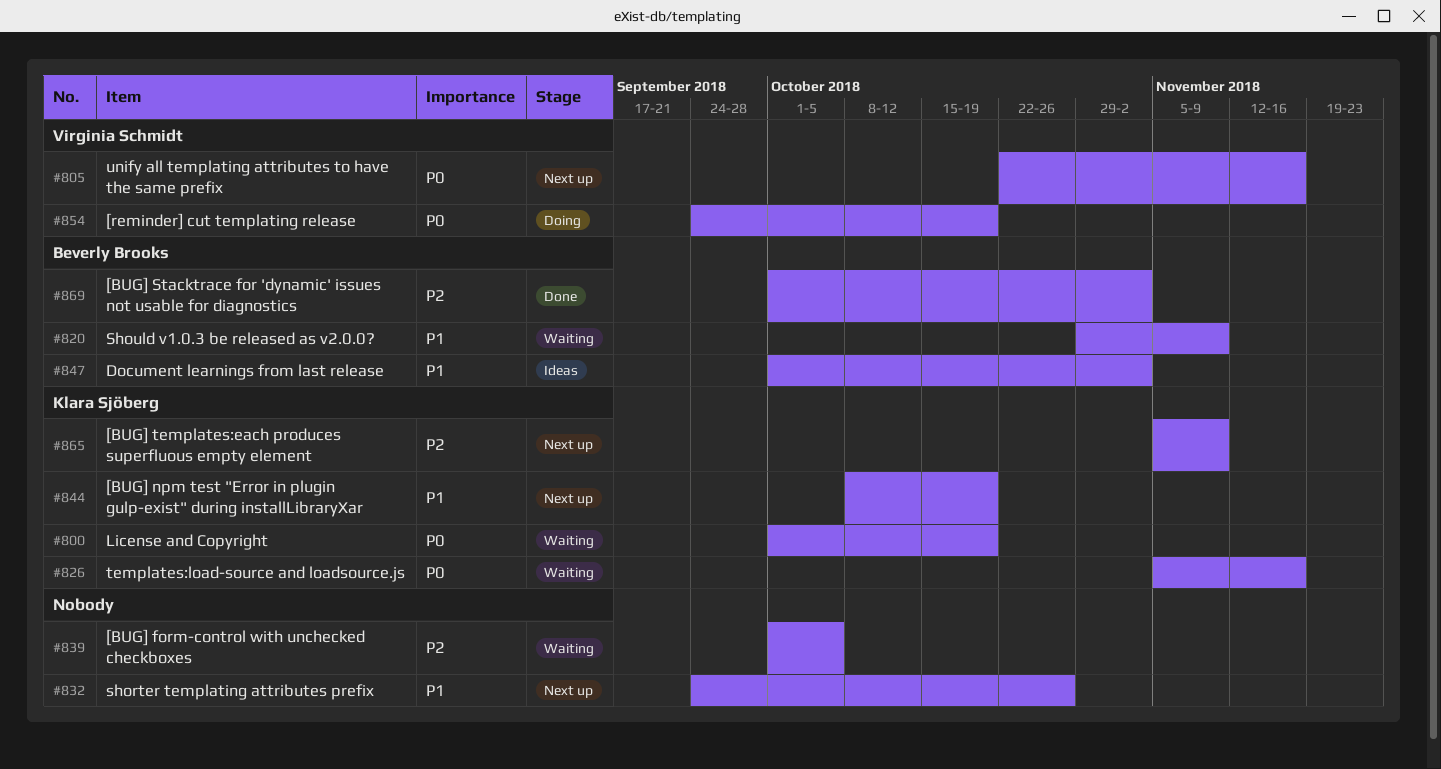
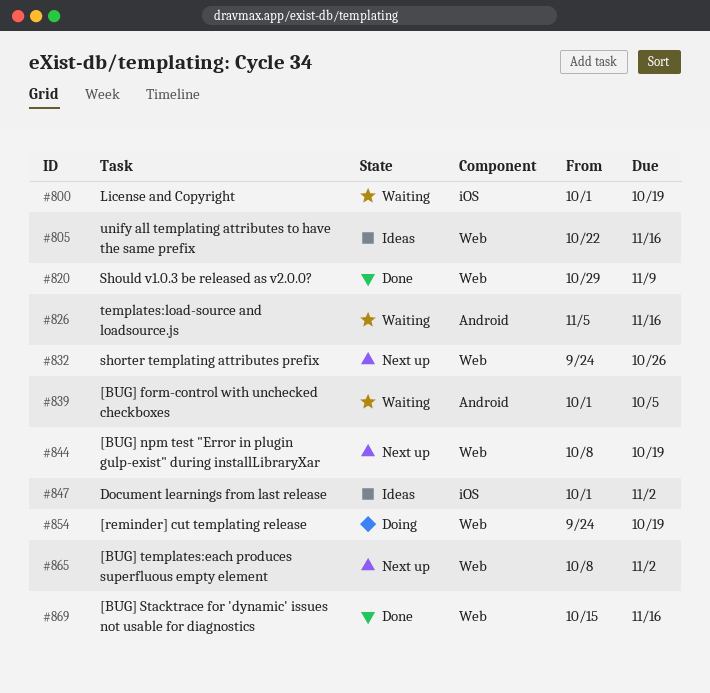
#805, status: Next up -> Ideas
#820, status: Waiting -> Done
#865, start: Nov 5 -> Oct 8
#865, due: Nov 9 -> Nov 2
#869, start: Oct 1 -> Oct 15
#869, due: Nov 2 -> Nov 16

